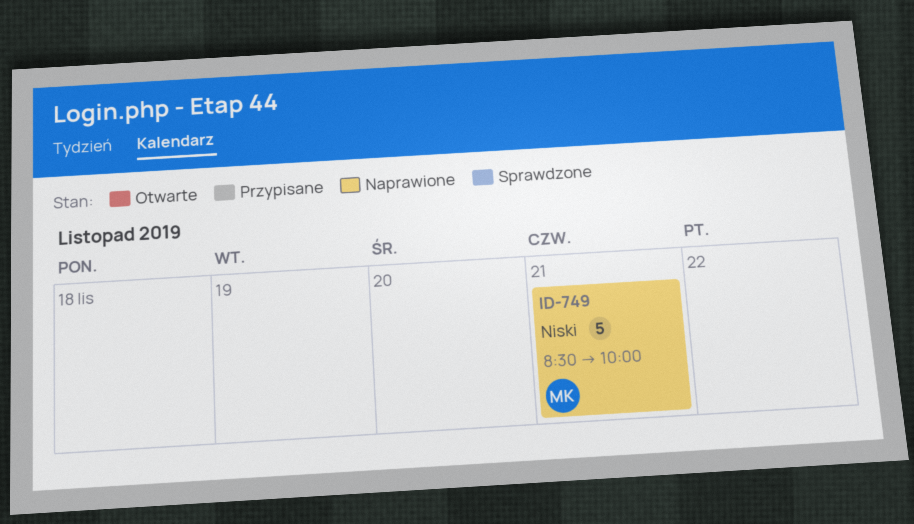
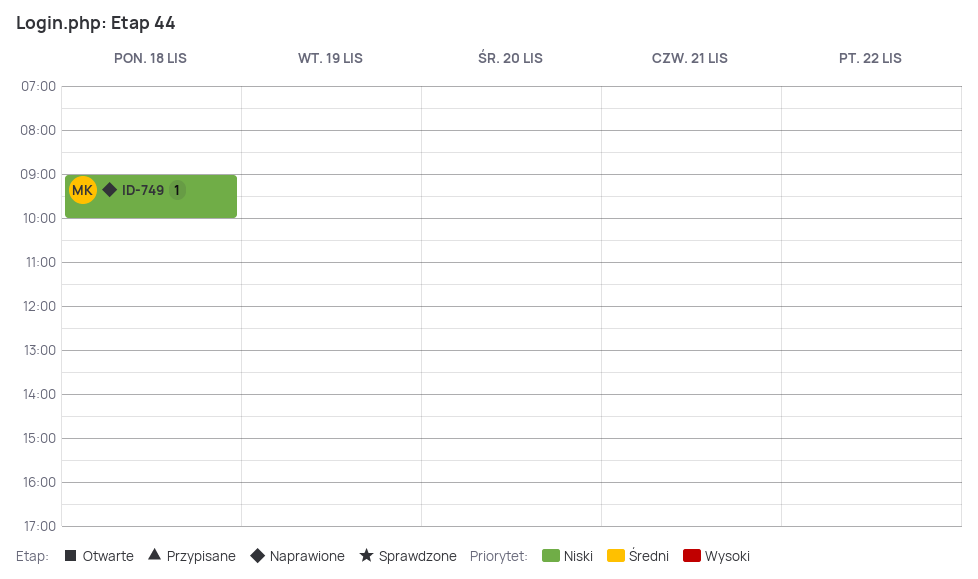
ID-749, estimate: 5 -> 1
ID-749, day: Nov 21 -> Nov 18
ID-749, begins: 08:30 -> 09:00

